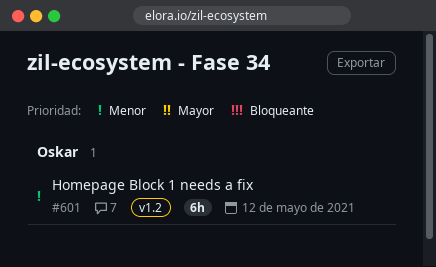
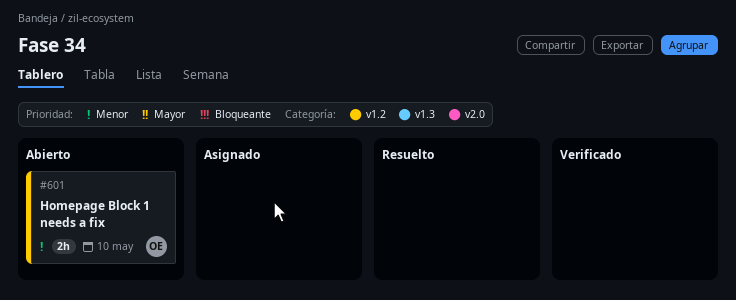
#601, estimate: 6h -> 2h
#601, due: May 12 -> May 10

